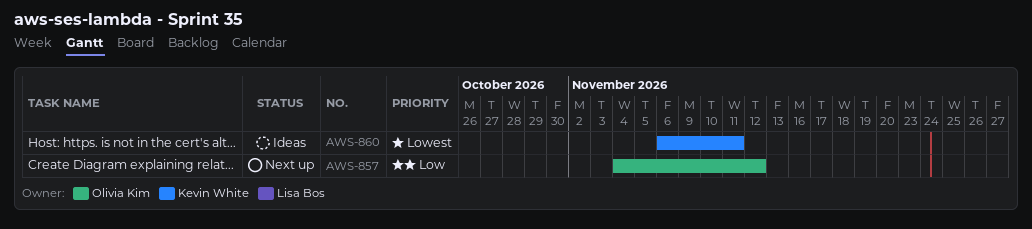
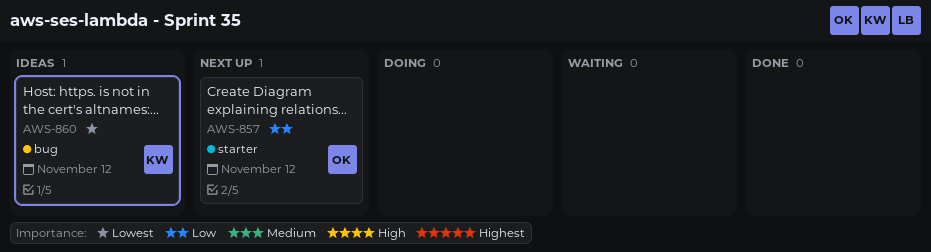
AWS-860, due: Nov 11 -> Nov 12

